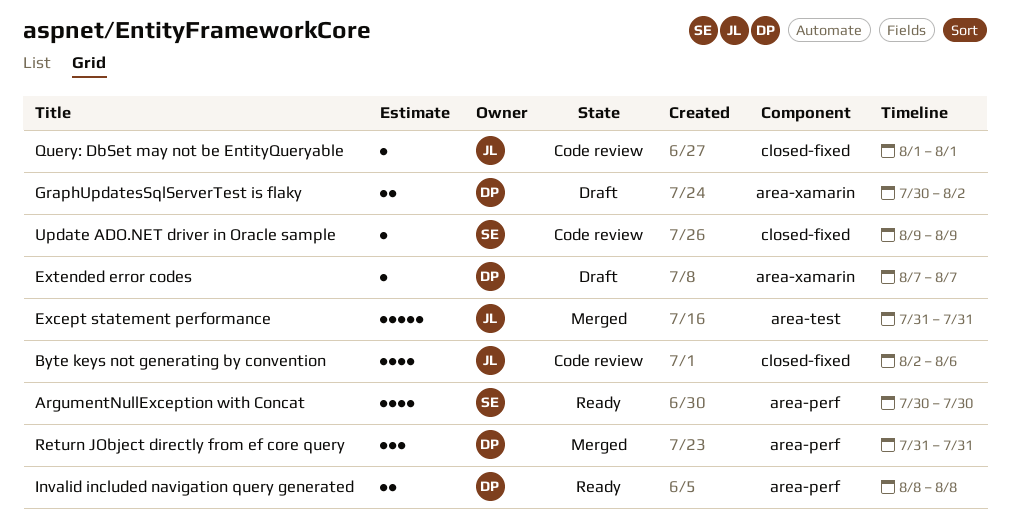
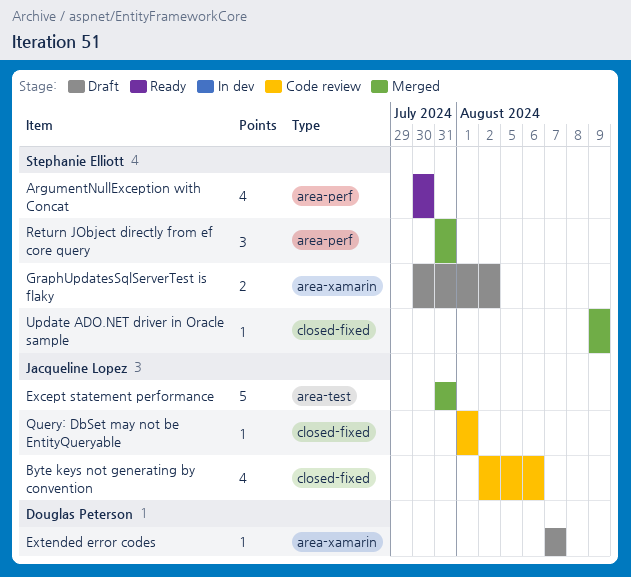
GraphUpdatesSqlServerTest is flaky, owner: Douglas Peterson -> Stephanie Elliott
Invalid included navigation query generated: present -> none
Return JObject directly from ef core query, owner: Douglas Peterson -> Stephanie Elliott
Update ADO.NET driver in Oracle sample, status: Code review -> Merged

